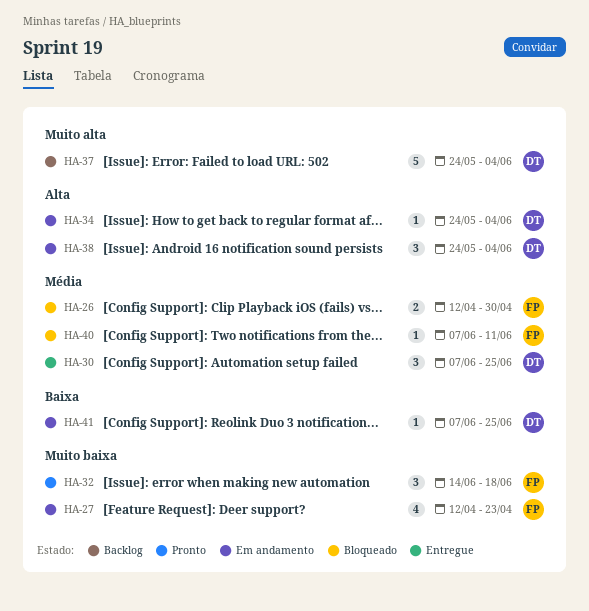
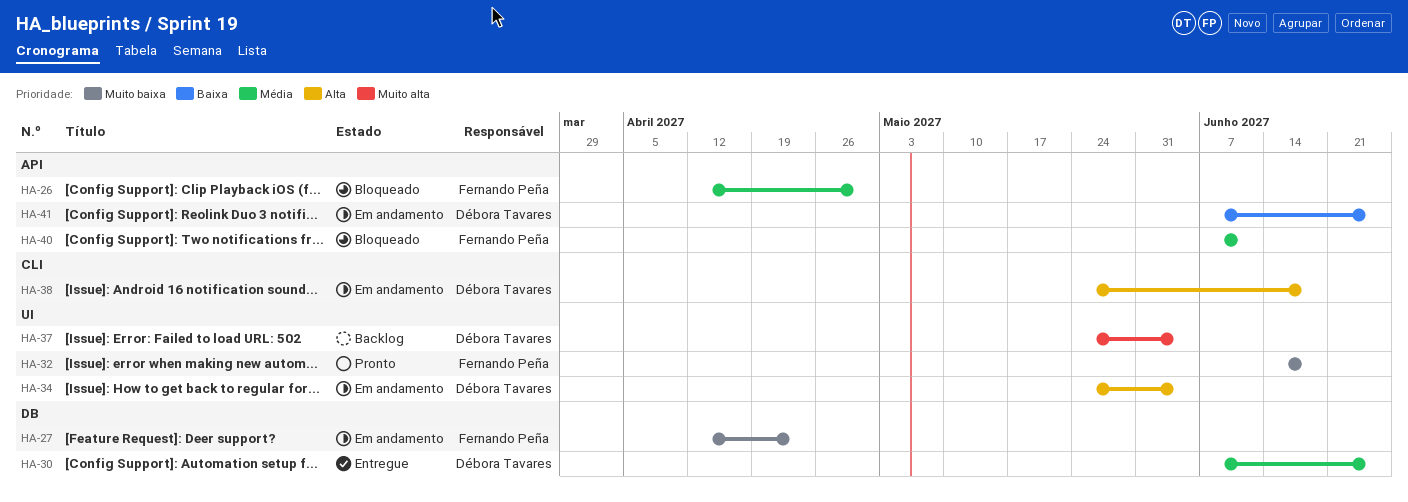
HA-38, due: Jun 4 -> Jun 18

